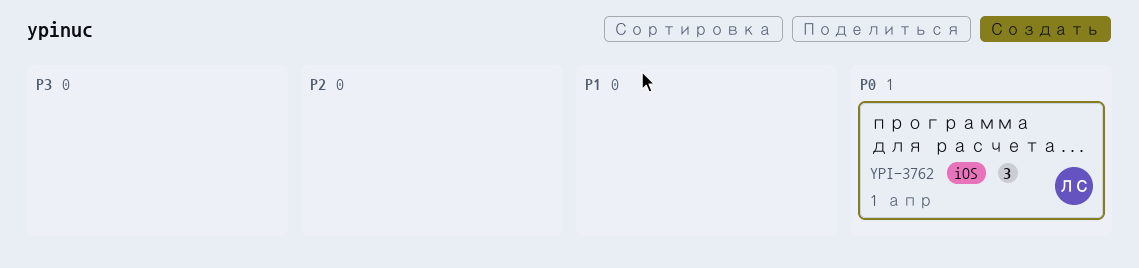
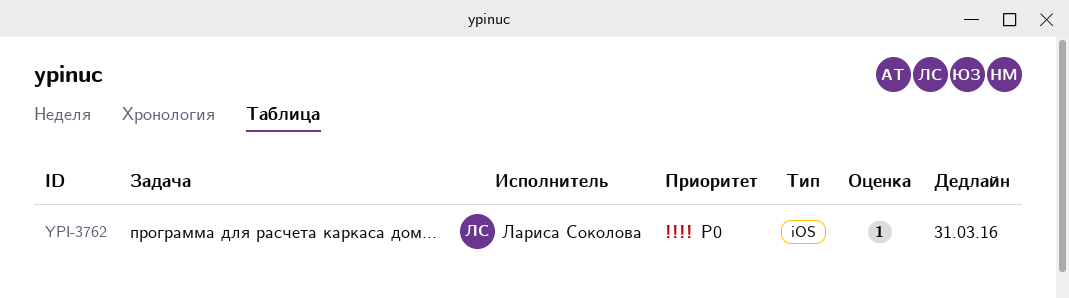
YPI-3762, estimate: 3 -> 1
YPI-3762, due: Apr 1 -> Mar 31

